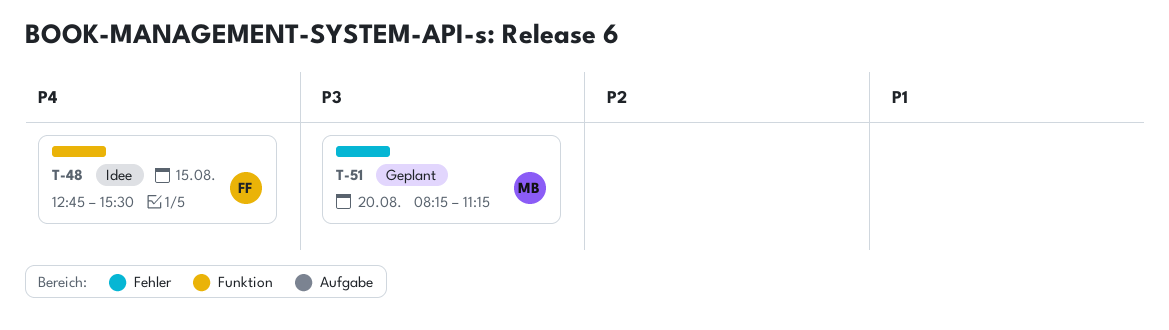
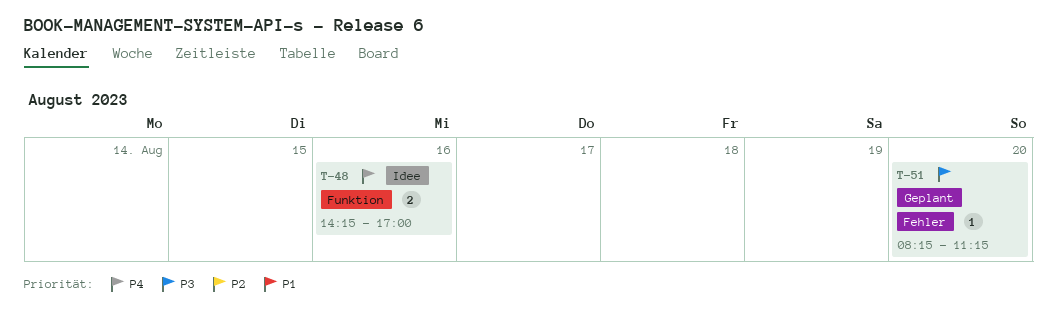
T-48, day: Aug 15 -> Aug 16
T-48, begins: 12:45 -> 14:15
T-48, ends: 15:30 -> 17:00

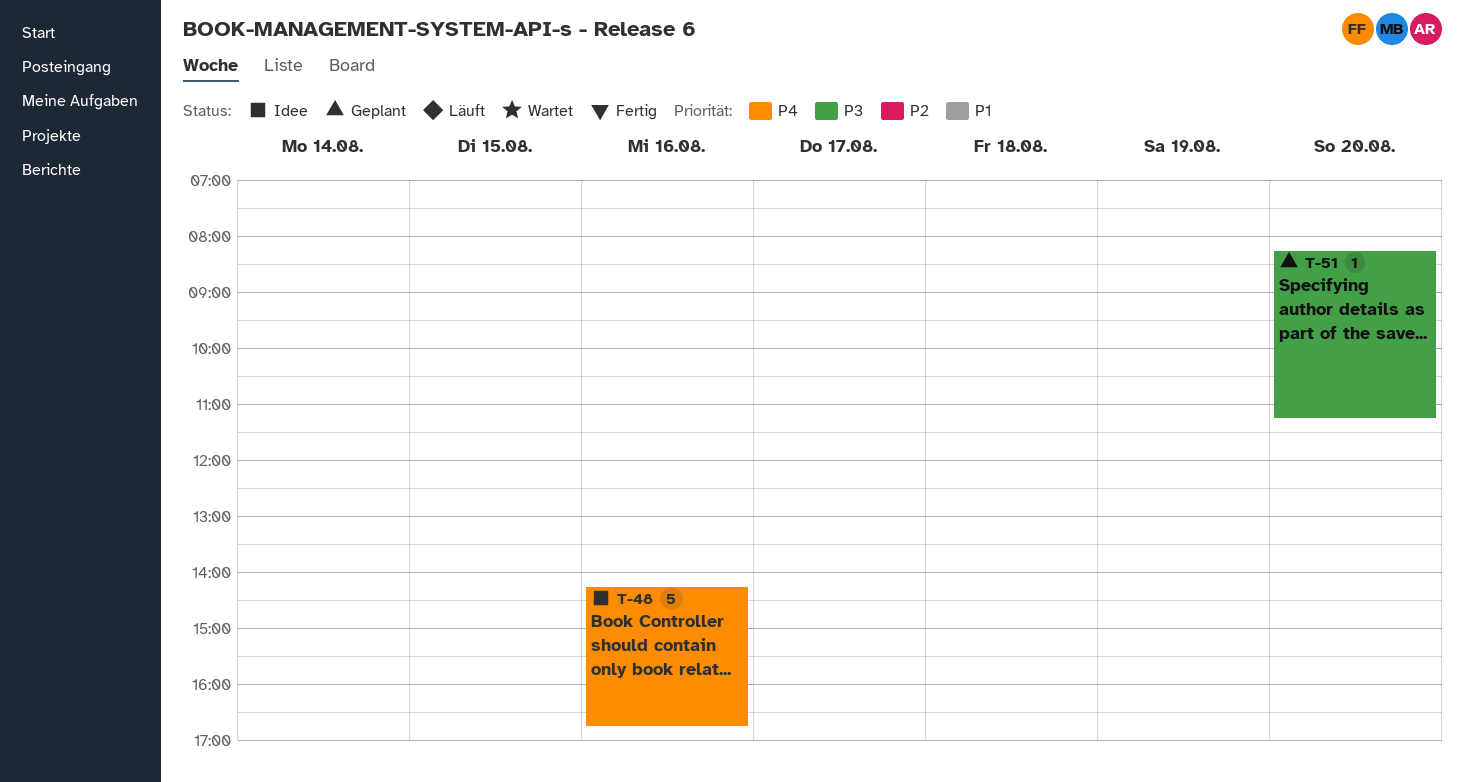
T-48, estimate: 2 -> 5
T-48, ends: 17:00 -> 16:45

